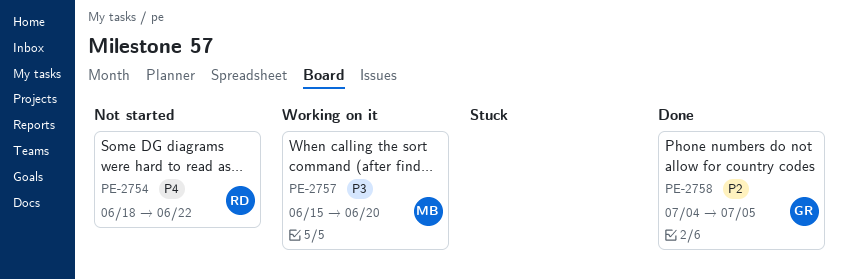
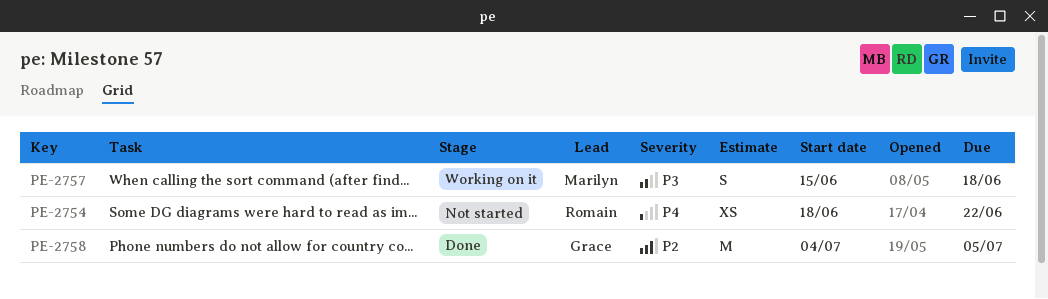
PE-2757, due: Jun 20 -> Jun 18

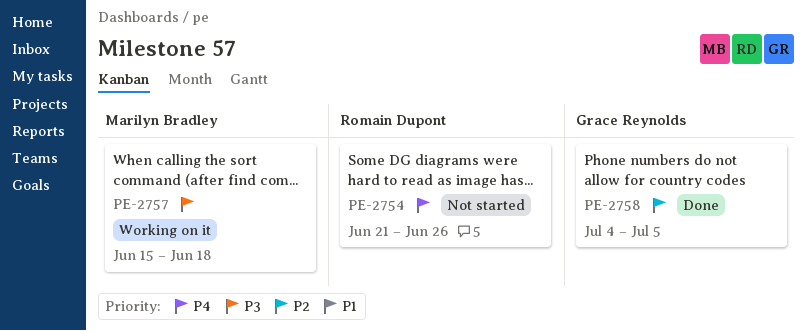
PE-2754, start: Jun 18 -> Jun 21
PE-2754, due: Jun 22 -> Jun 26

